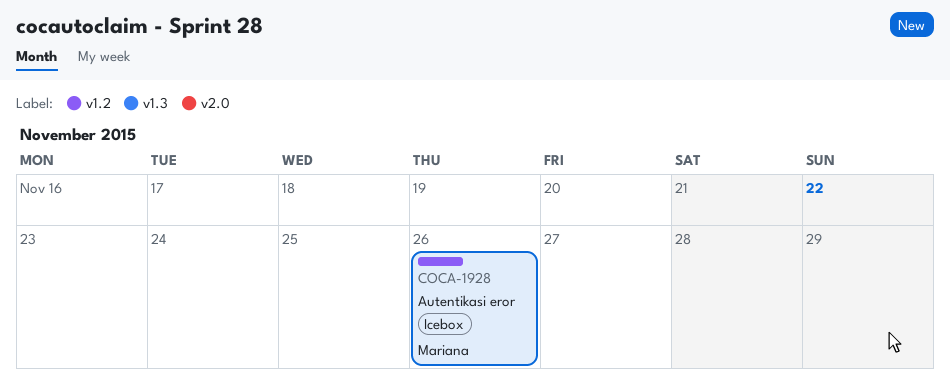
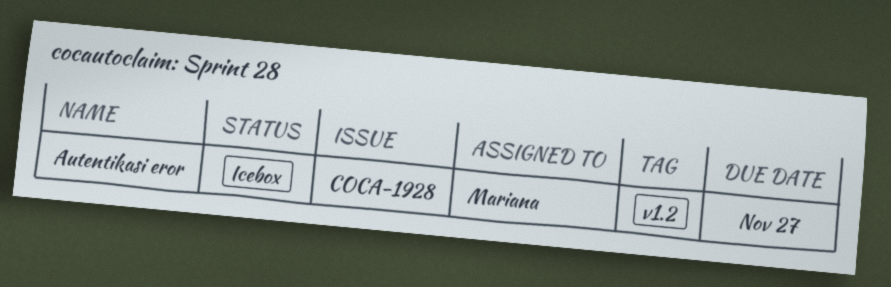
COCA-1928, due: Nov 26 -> Nov 27

